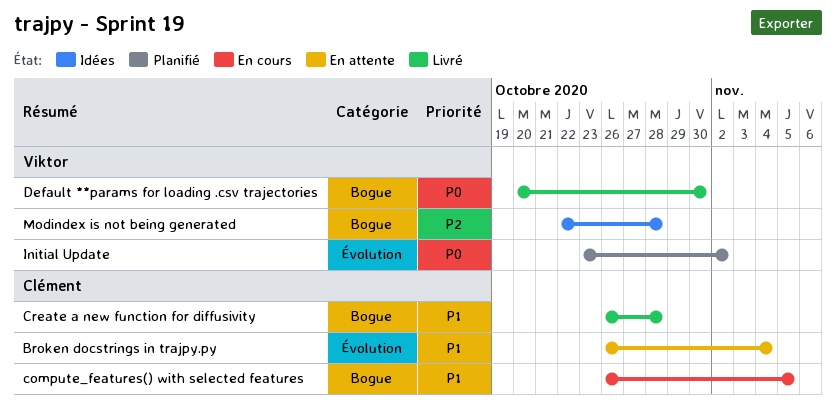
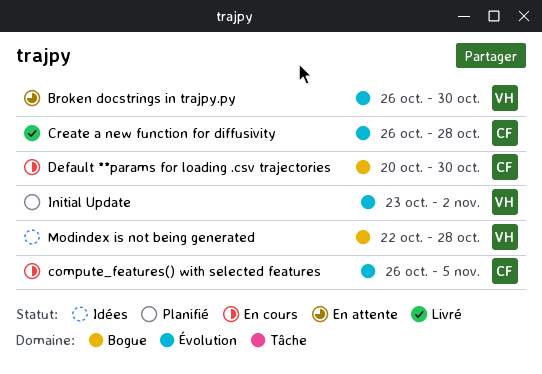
Broken docstrings in trajpy.py, owner: Clément -> Viktor
Broken docstrings in trajpy.py, due: Nov 4 -> Oct 30
compute_features() with selected features, label: Bogue -> Évolution
Create a new function for diffusivity, label: Bogue -> Évolution
Default **params for loading .csv trajectories, status: Livré -> En cours
Default **params for loading .csv trajectories, owner: Viktor -> Clément

